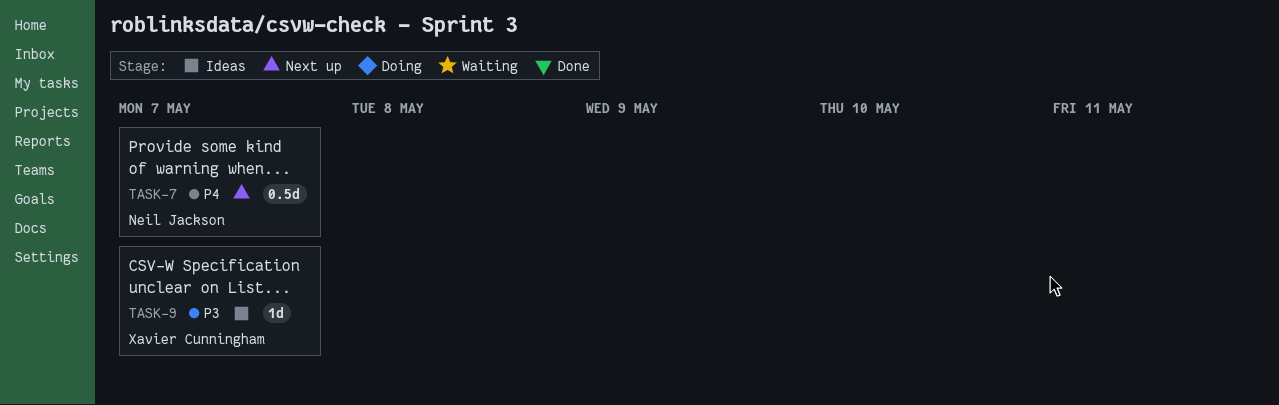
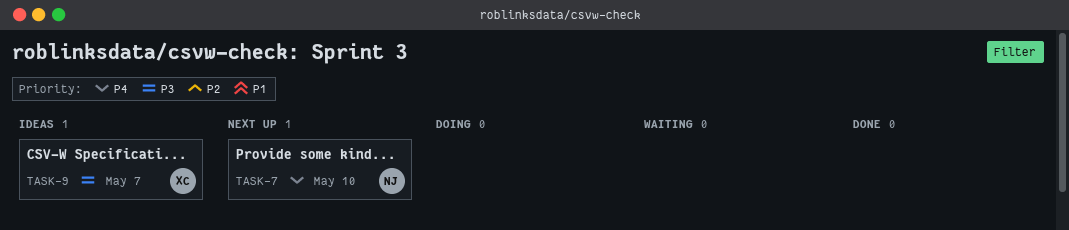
TASK-7, due: May 7 -> May 10

